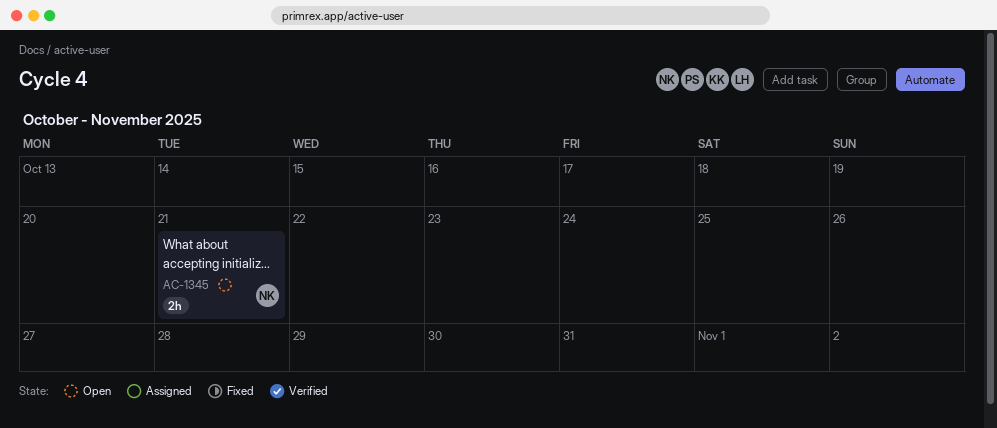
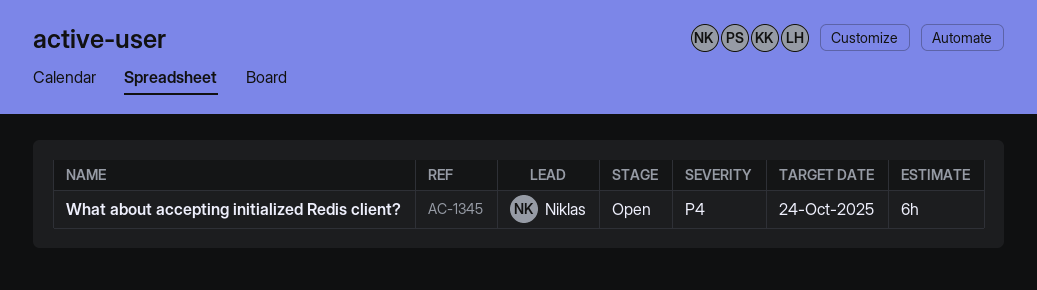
AC-1345, estimate: 2h -> 6h
AC-1345, due: Oct 21 -> Oct 24

